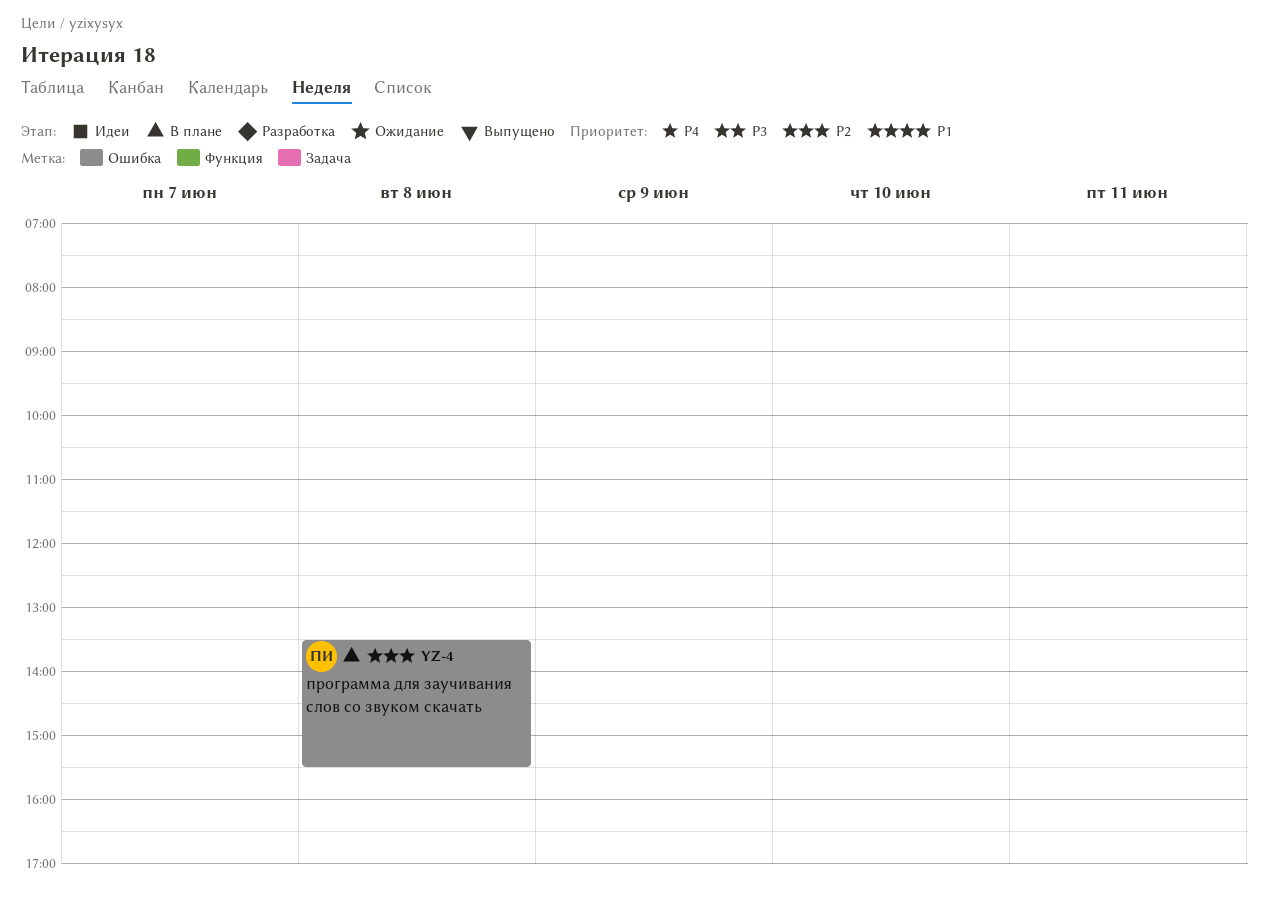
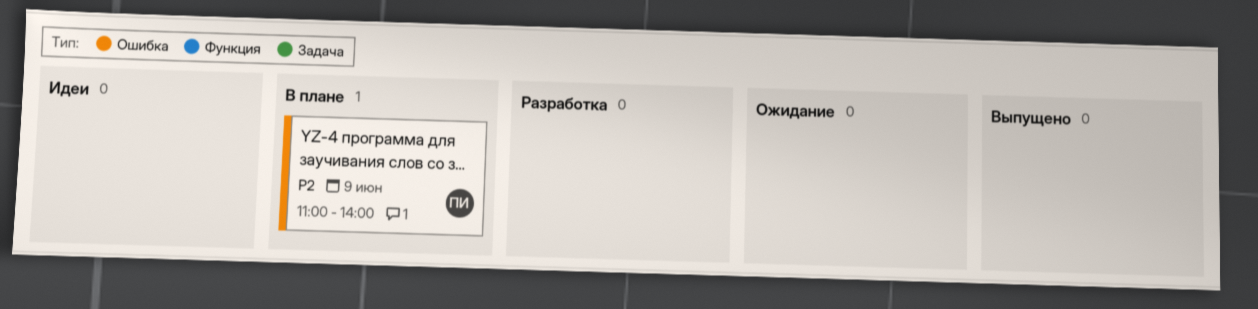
YZ-4, day: Jun 8 -> Jun 9
YZ-4, begins: 13:30 -> 11:00
YZ-4, ends: 15:30 -> 14:00

